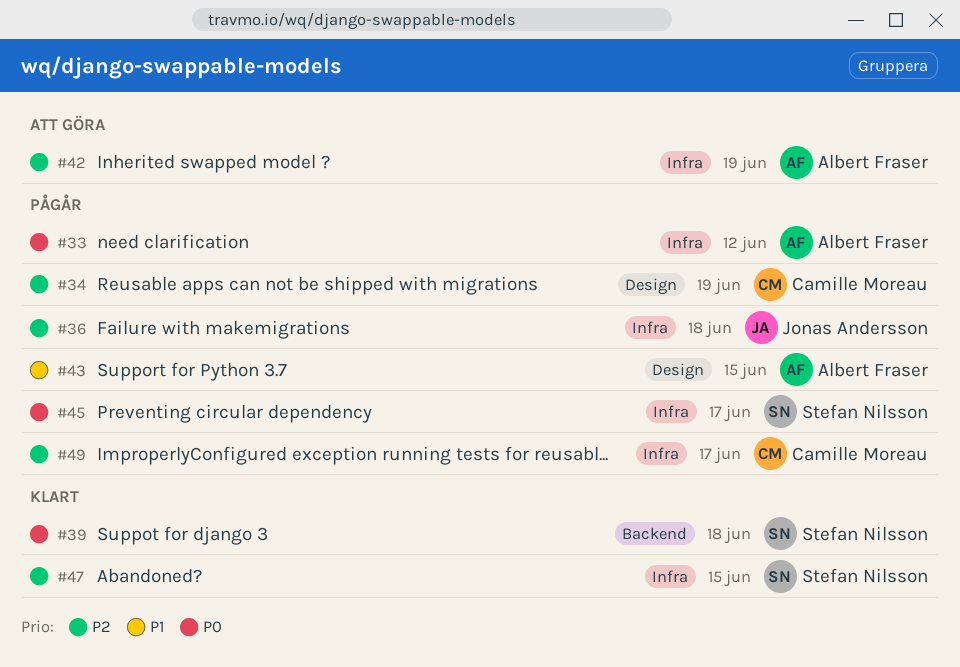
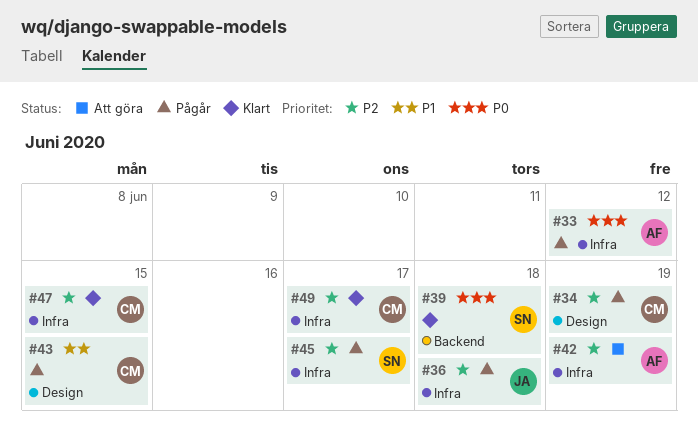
#43, owner: Albert Fraser -> Camille Moreau
#45, priority: P0 -> P2
#47, owner: Stefan Nilsson -> Camille Moreau
#49, status: Pågår -> Klart

